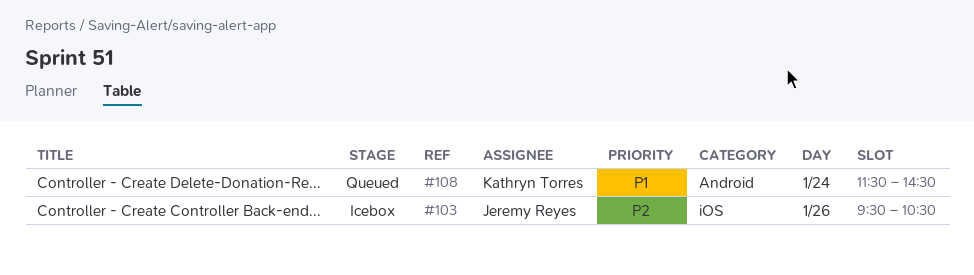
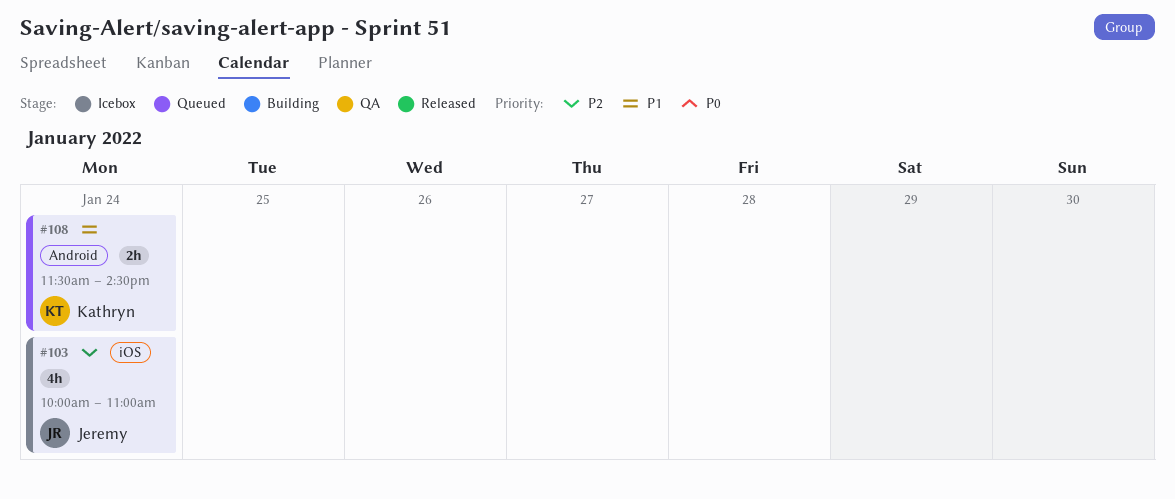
#103, day: Jan 26 -> Jan 24
#103, begins: 09:30 -> 10:00
#103, ends: 10:30 -> 11:00

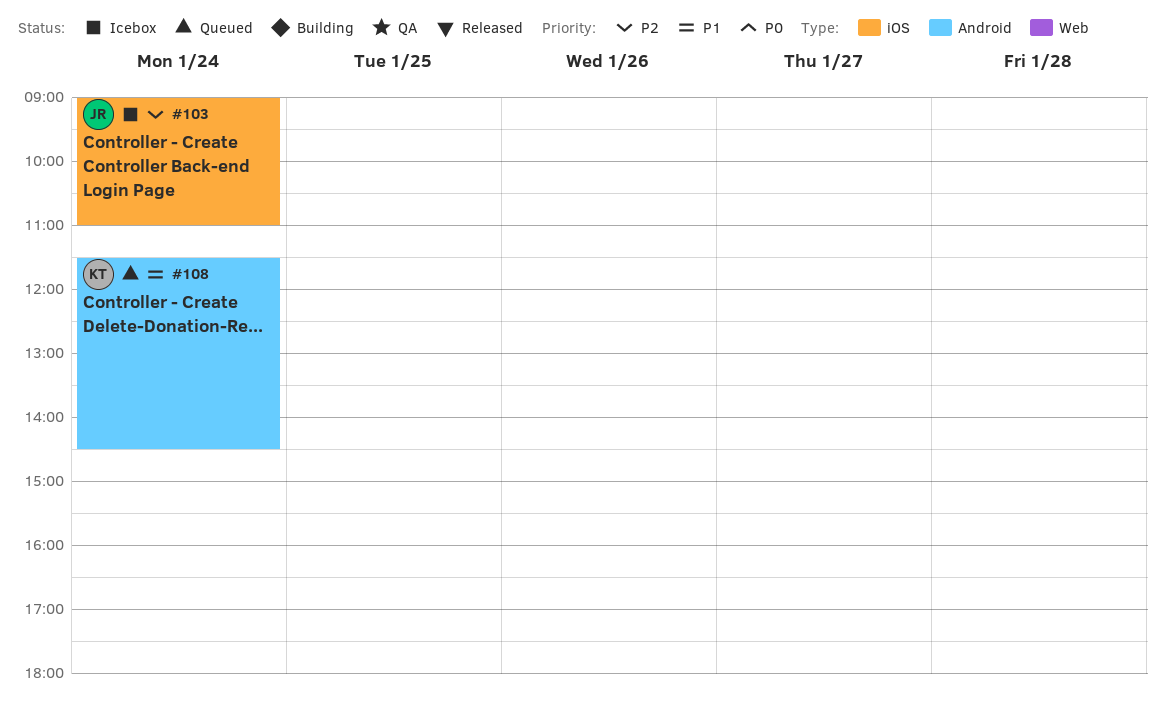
#103, begins: 10:00 -> 09:00

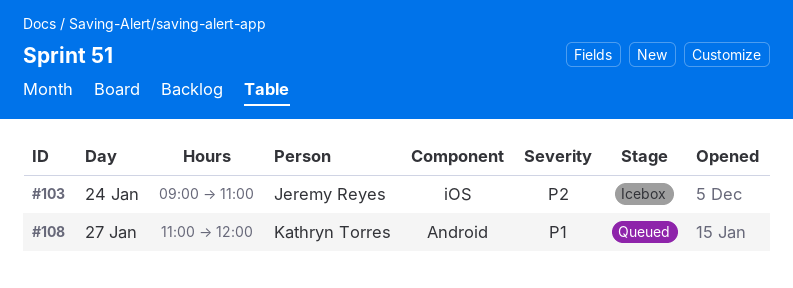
#108, day: Jan 24 -> Jan 27
#108, begins: 11:30 -> 11:00
#108, ends: 14:30 -> 12:00

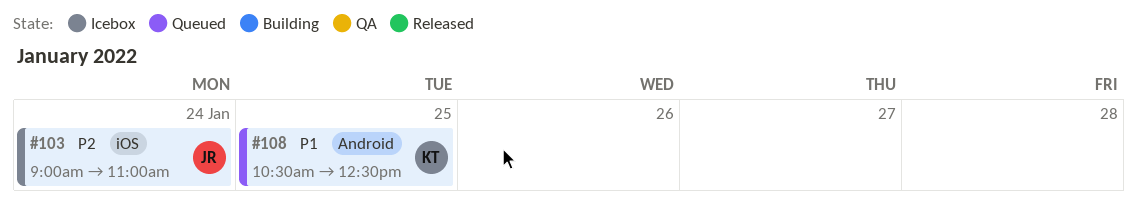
#108, day: Jan 27 -> Jan 25
#108, begins: 11:00 -> 10:30
#108, ends: 12:00 -> 12:30

